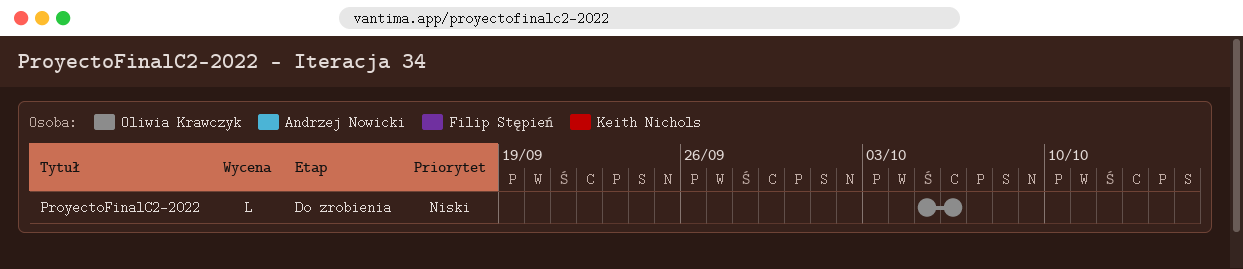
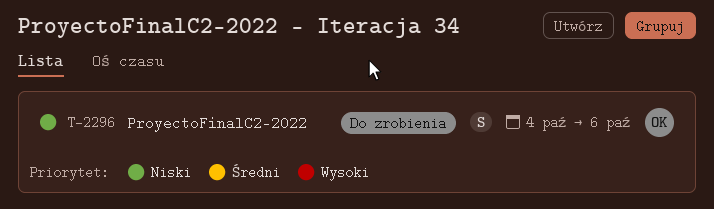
ProyectoFinalC2-2022, estimate: L -> S
ProyectoFinalC2-2022, start: Oct 5 -> Oct 4

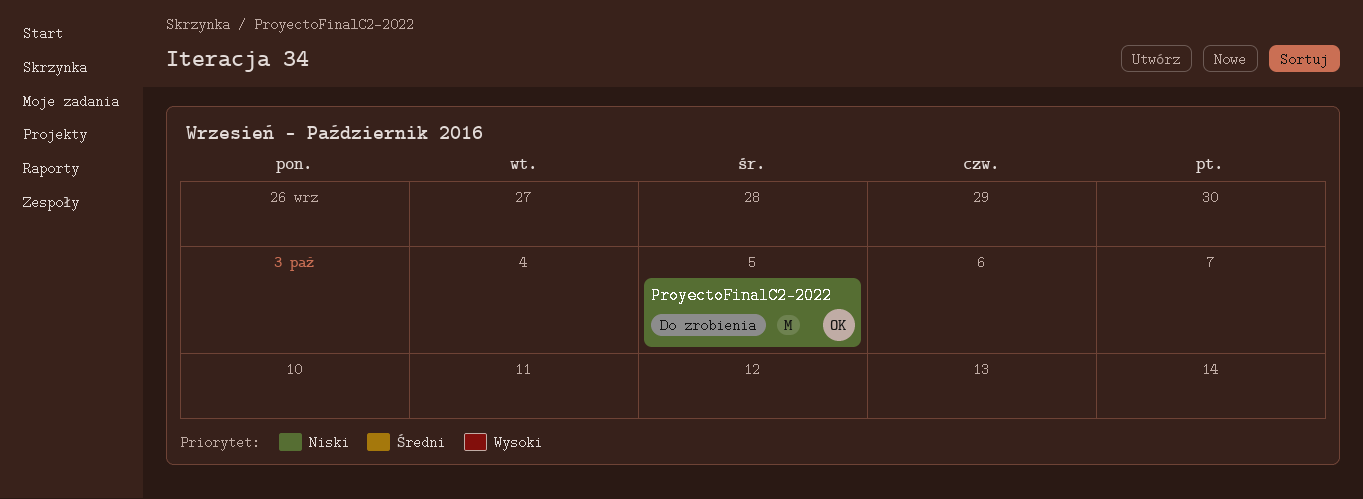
ProyectoFinalC2-2022, estimate: S -> M
ProyectoFinalC2-2022, due: Oct 6 -> Oct 5

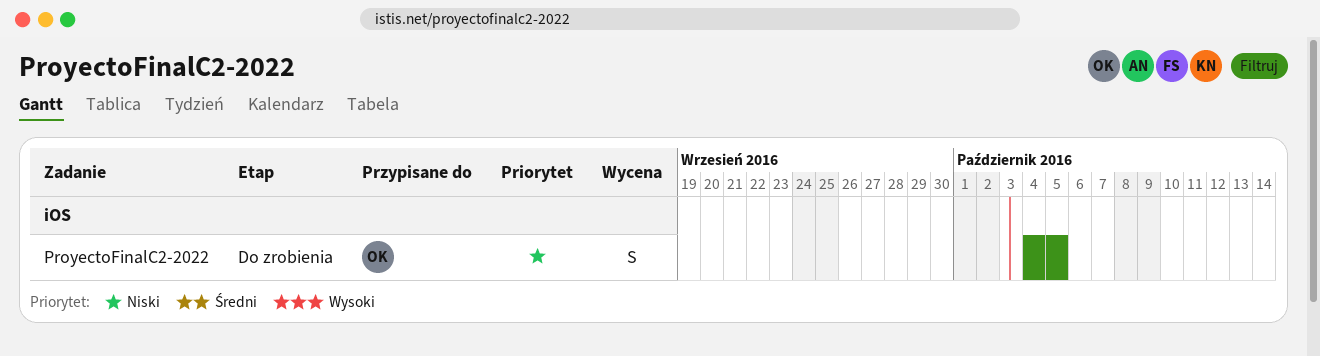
ProyectoFinalC2-2022, estimate: M -> S

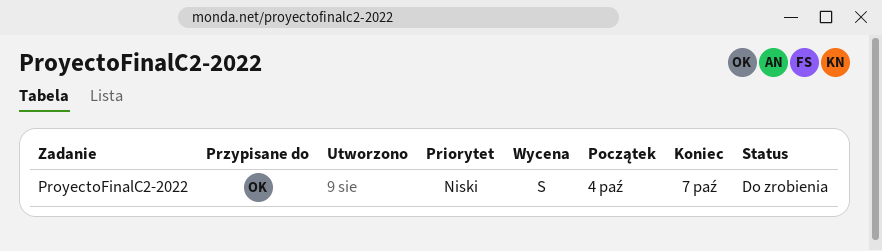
ProyectoFinalC2-2022, due: Oct 5 -> Oct 7

